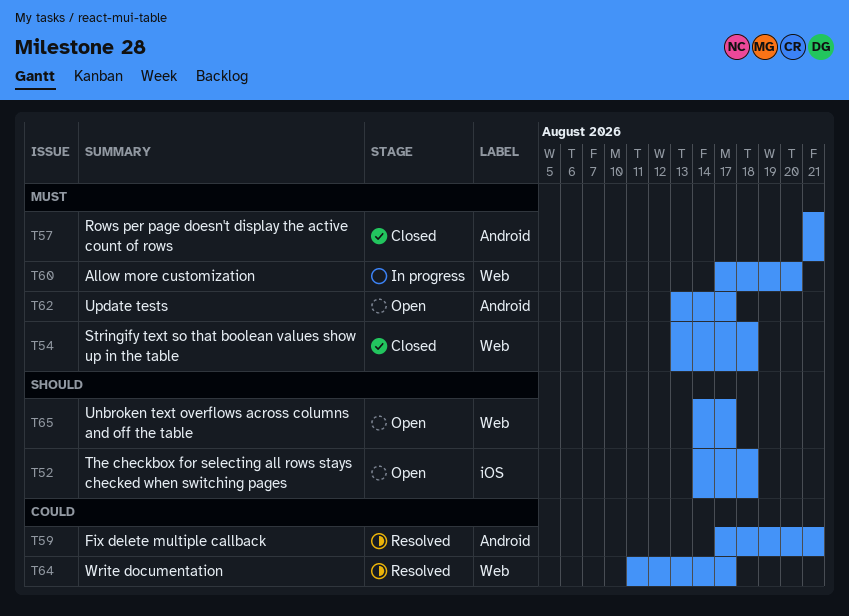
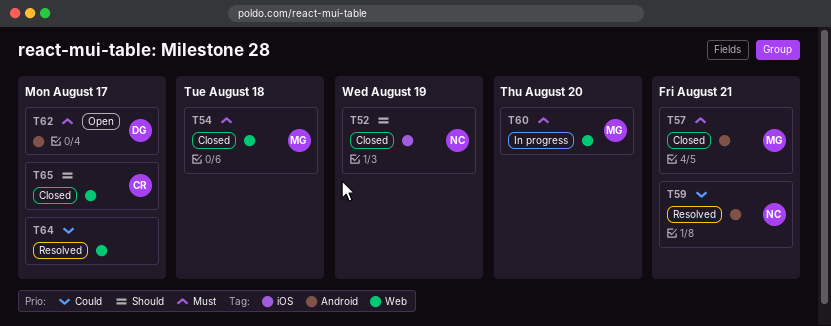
T52, status: Open -> Closed
T52, due: Aug 18 -> Aug 19
T65, status: Open -> Closed

